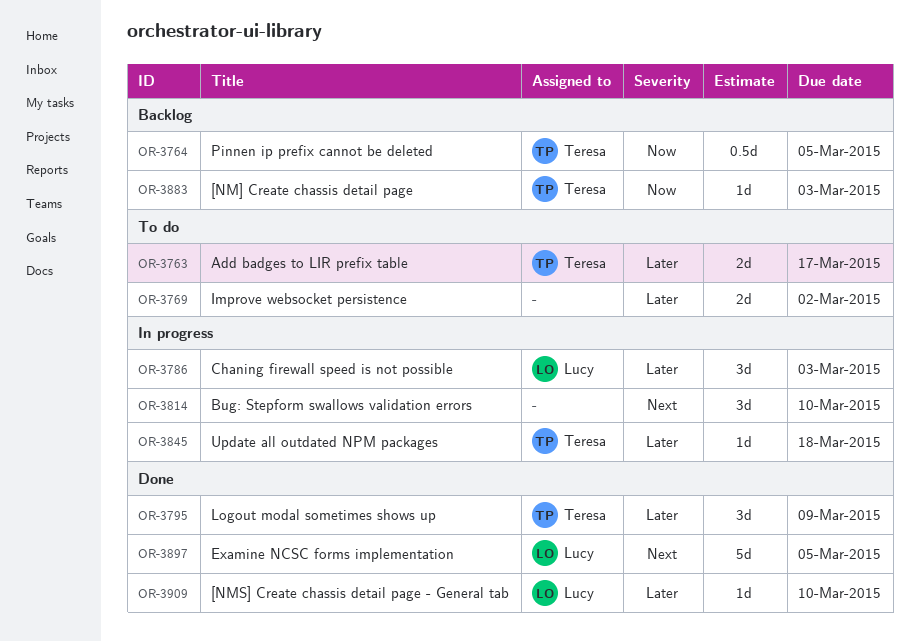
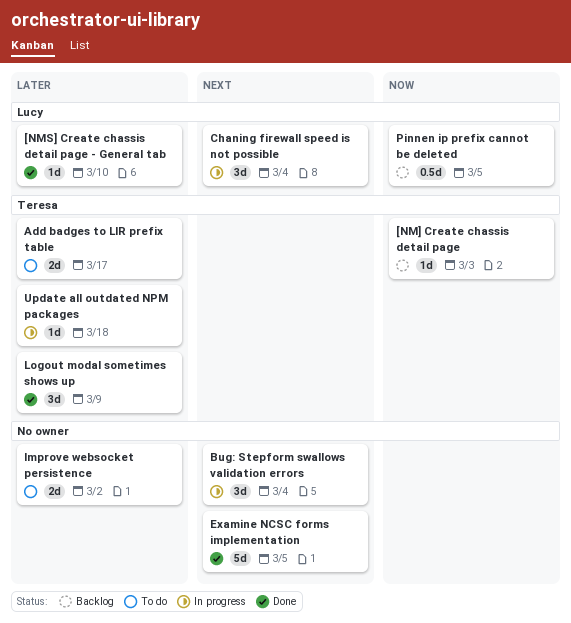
Bug: Stepform swallows validation errors, due: Mar 10 -> Mar 4
Chaning firewall speed is not possible, priority: Later -> Next
Chaning firewall speed is not possible, due: Mar 3 -> Mar 4
Examine NCSC forms implementation, owner: Lucy -> none
Pinnen ip prefix cannot be deleted, owner: Teresa -> Lucy

